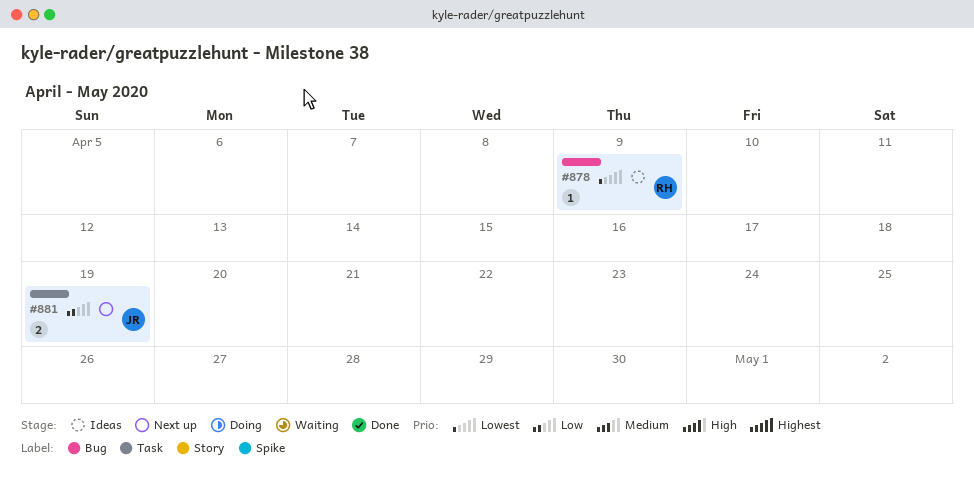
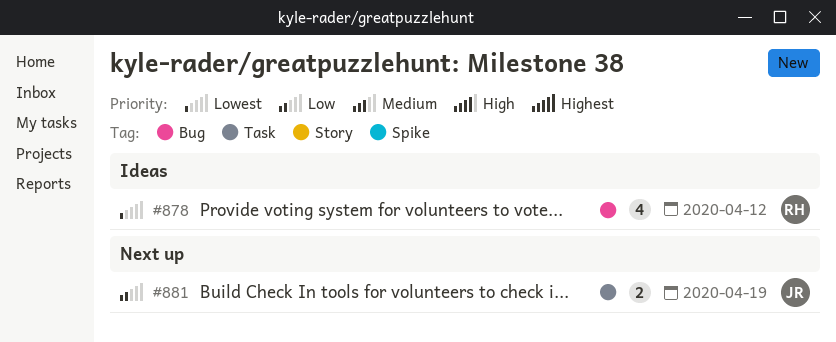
#878, estimate: 1 -> 4
#878, due: Apr 9 -> Apr 12

